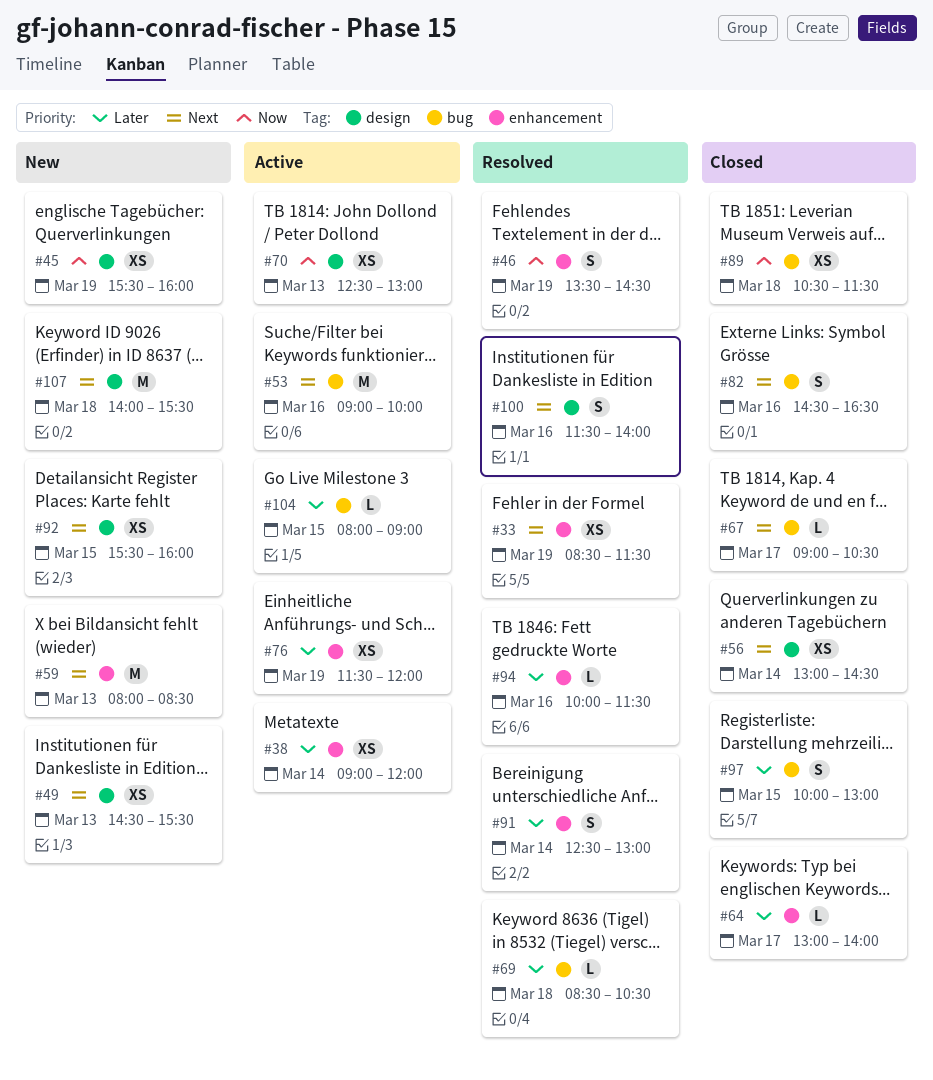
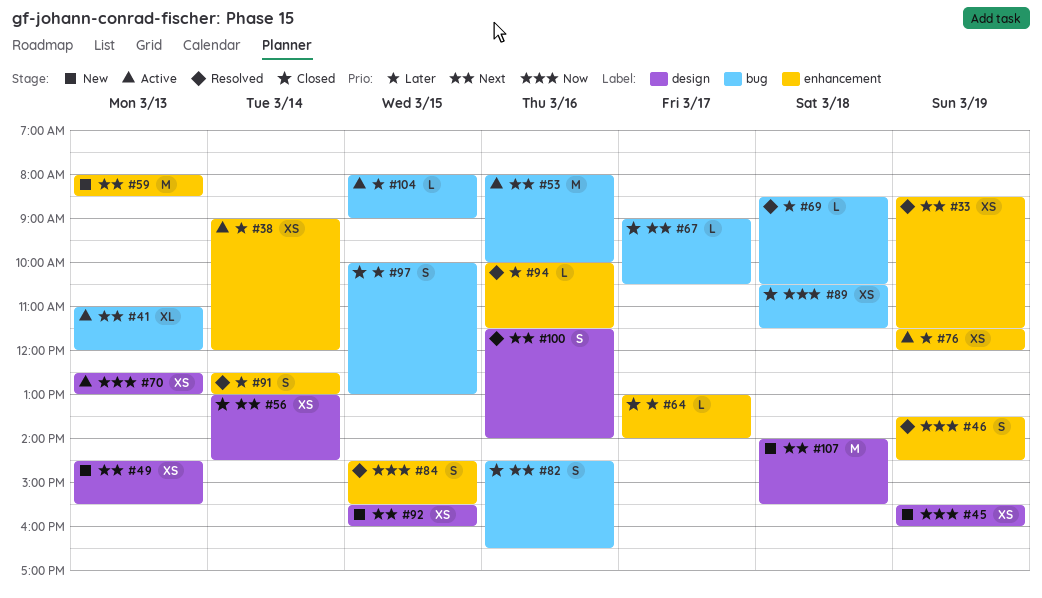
#41: none -> present
#53, begins: 09:00 -> 08:00
#84: none -> present

